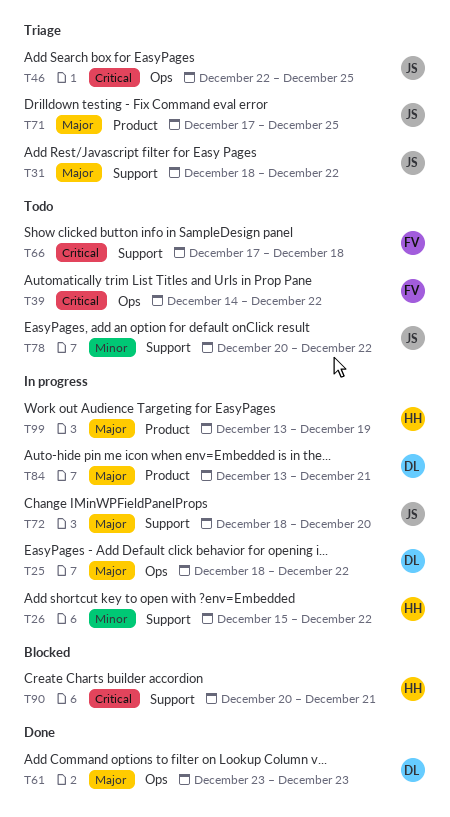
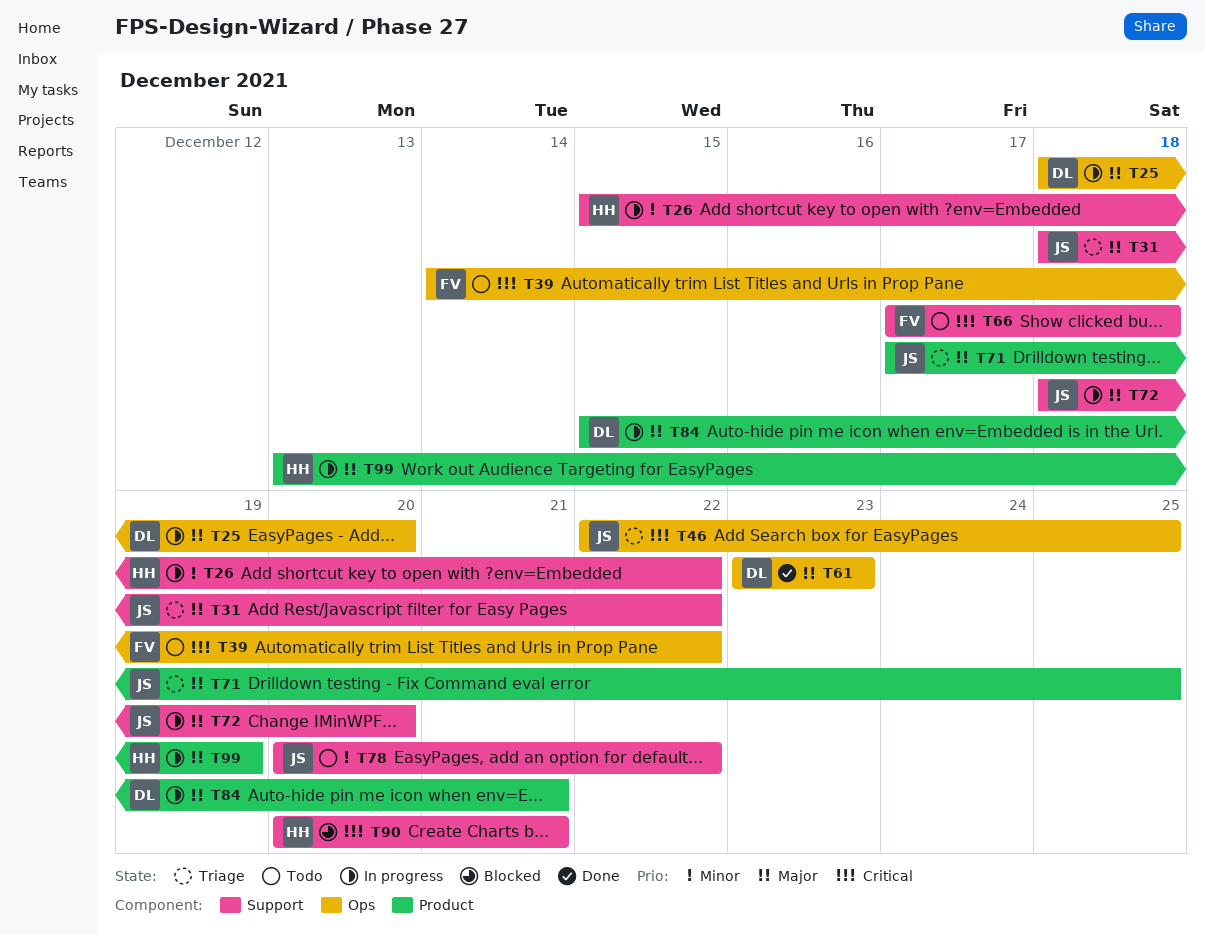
T25, due: Dec 22 -> Dec 20
T84, start: Dec 13 -> Dec 15

